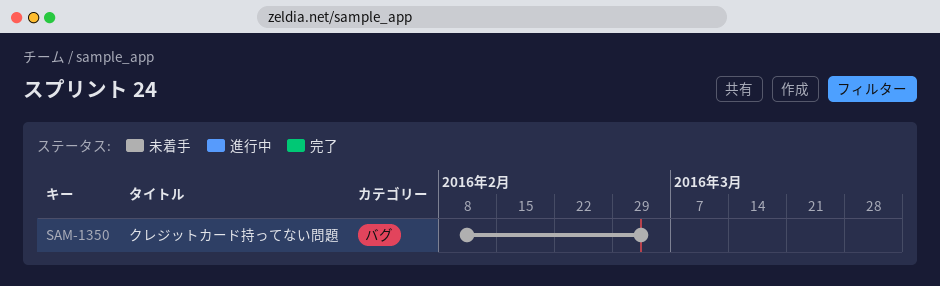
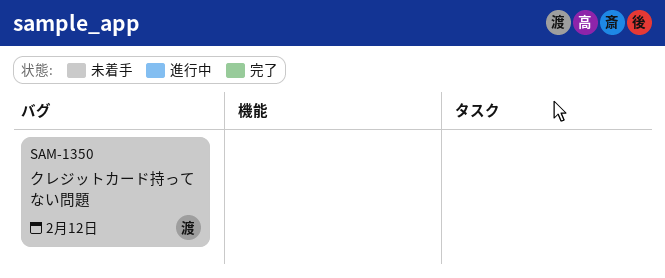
SAM-1350, due: Mar 4 -> Feb 12

